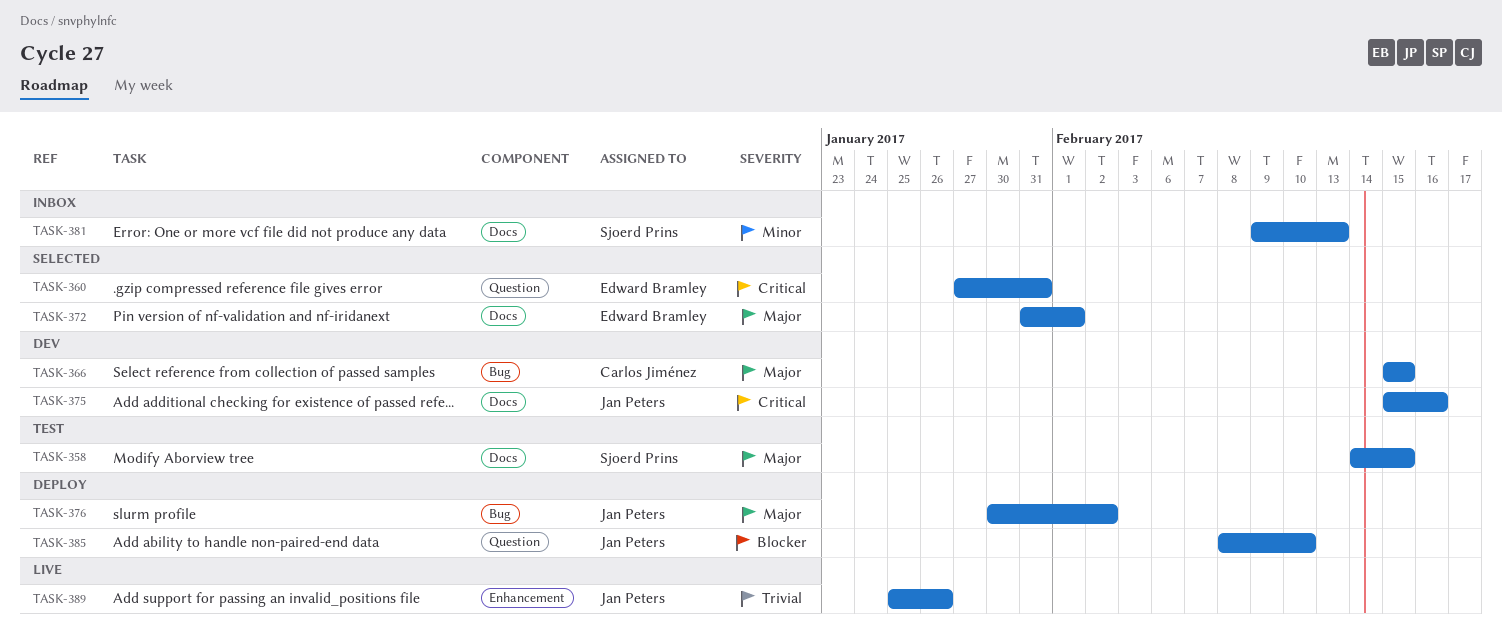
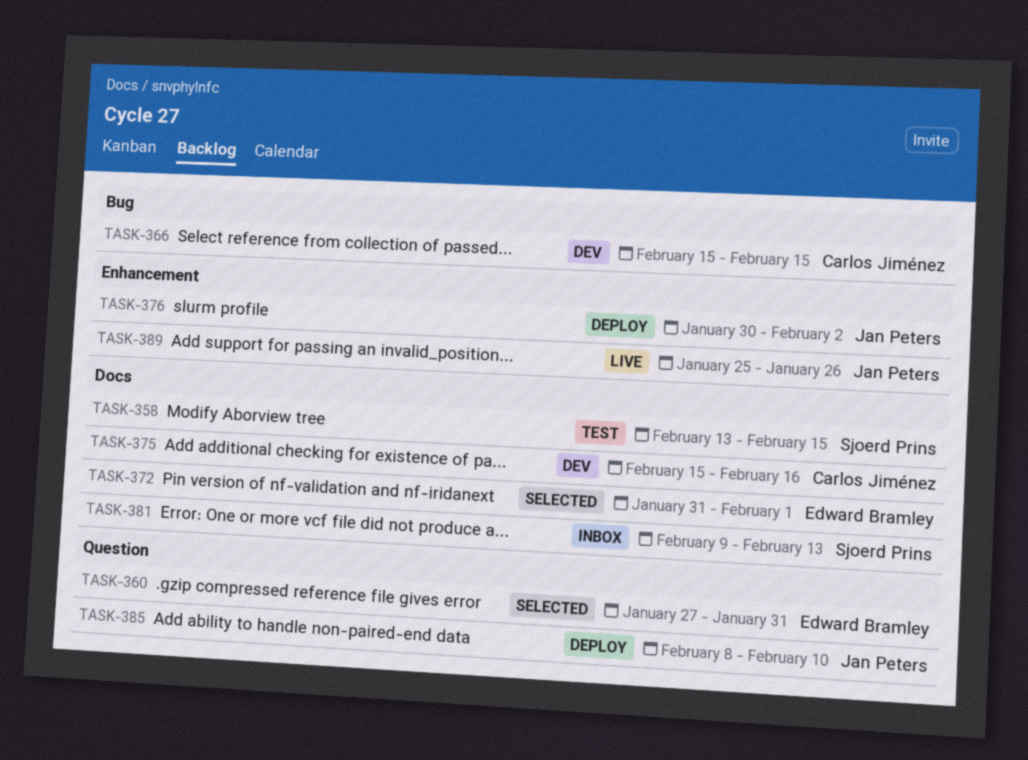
TASK-358, start: Feb 14 -> Feb 13
TASK-375, owner: Jan Peters -> Carlos Jiménez
TASK-376, label: Bug -> Enhancement

